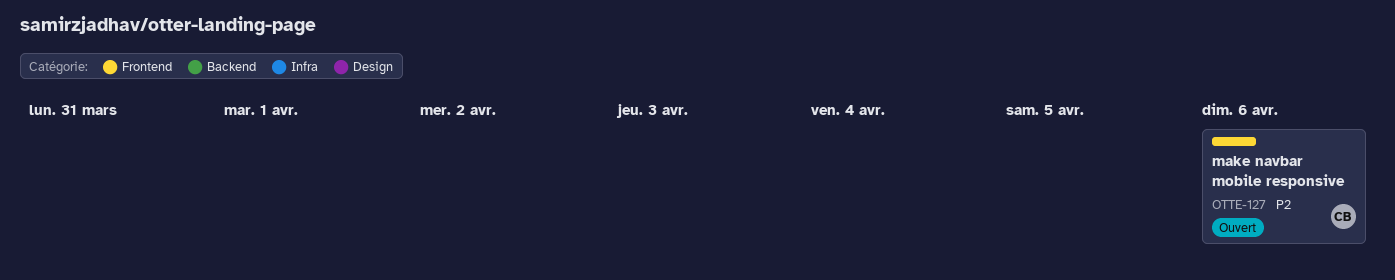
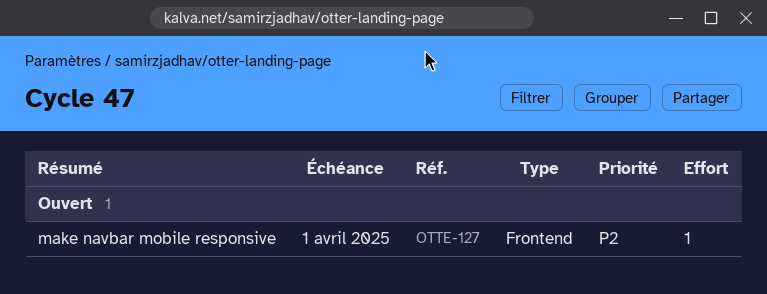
OTTE-127, due: Apr 6 -> Apr 1

